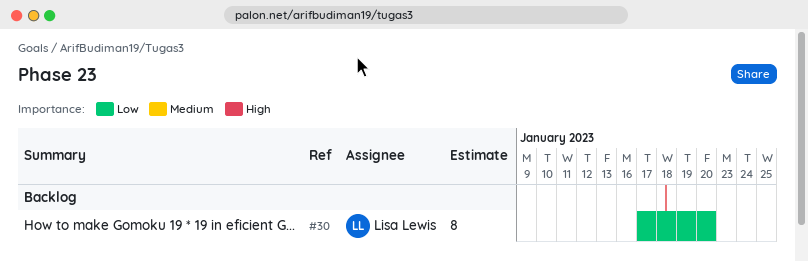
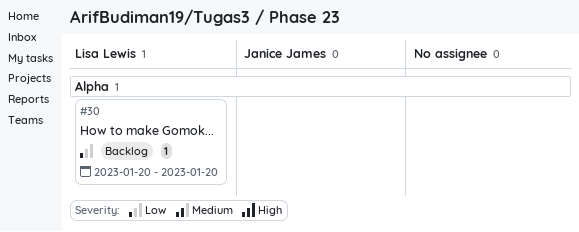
#30, estimate: 8 -> 1
#30, start: Jan 17 -> Jan 20

